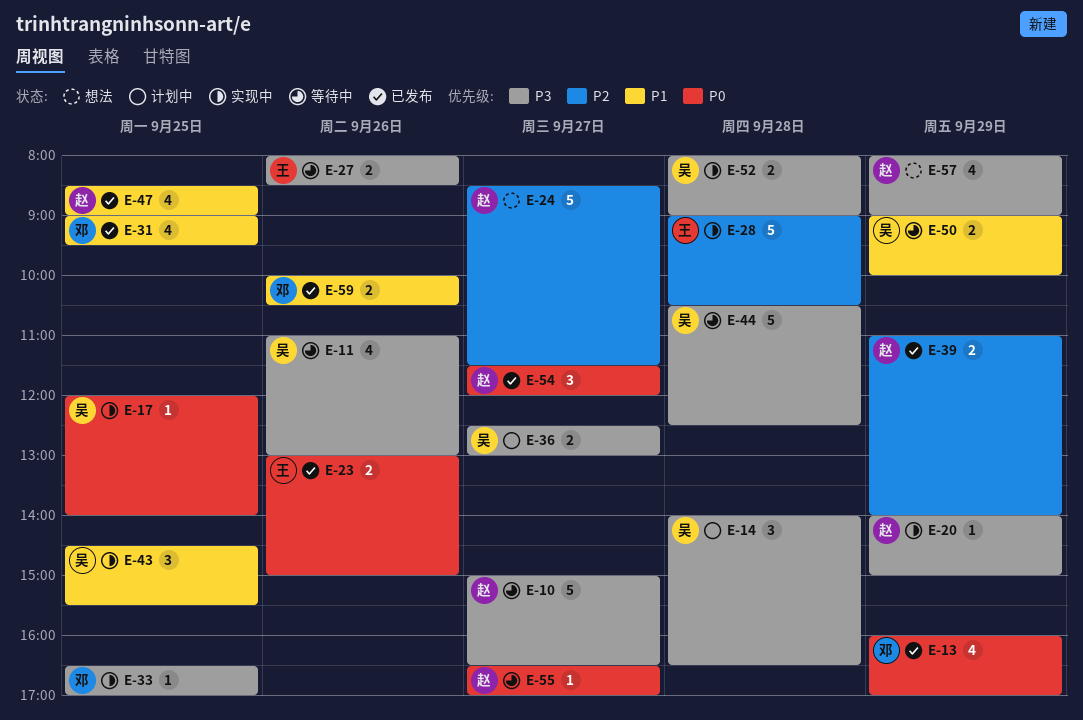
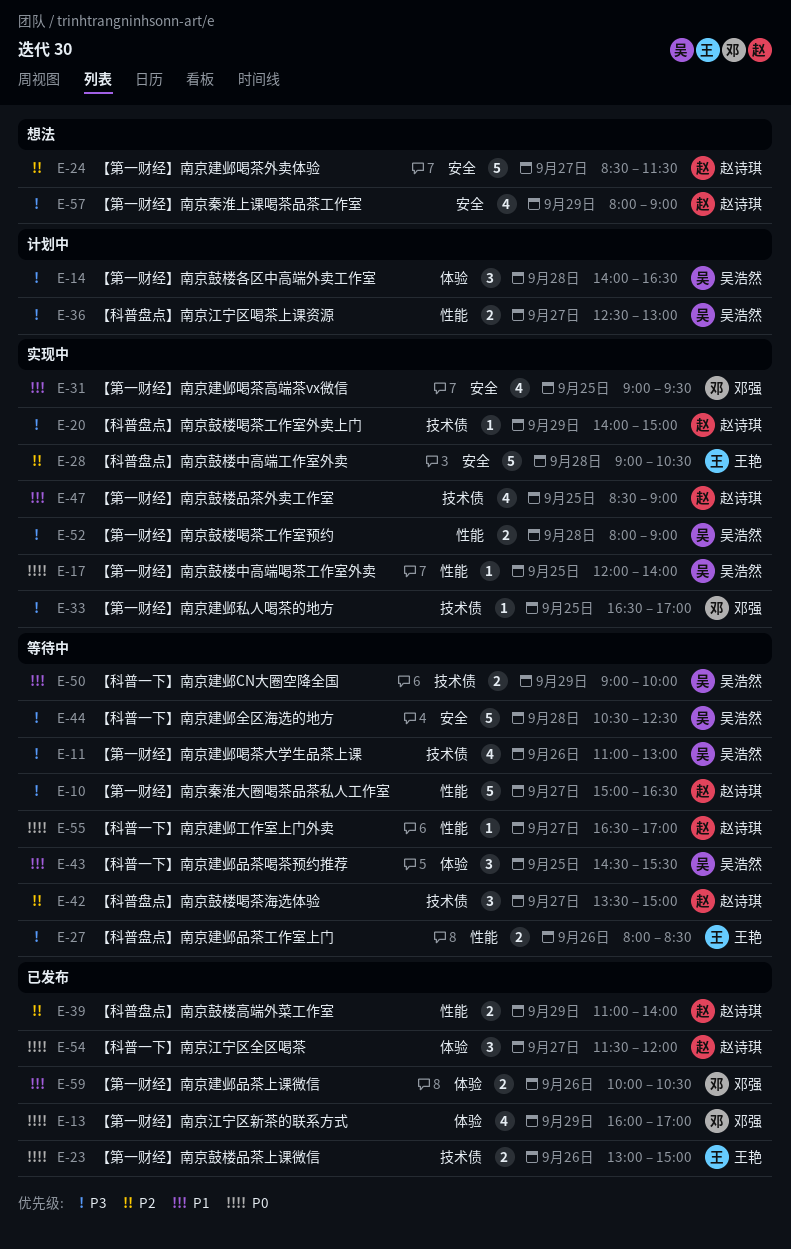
E-31, status: 已发布 -> 实现中
E-42: none -> present
E-43, status: 实现中 -> 等待中
E-47, status: 已发布 -> 实现中

